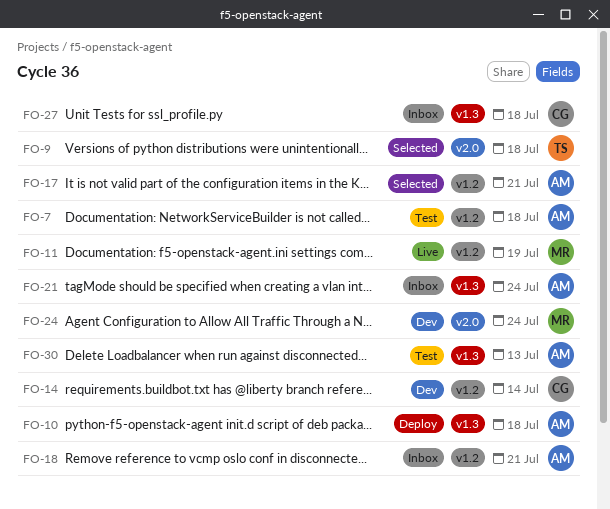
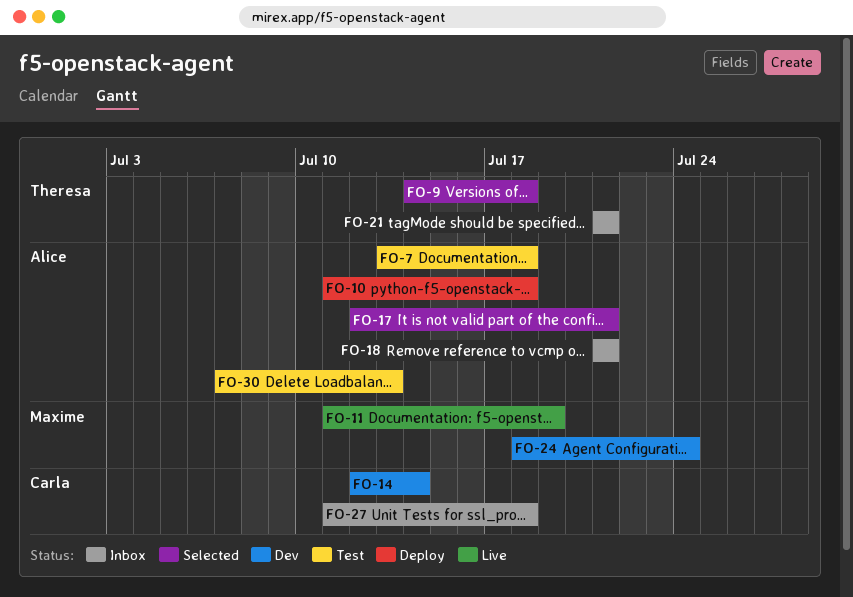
FO-21, owner: Alice -> Theresa
FO-21, due: Jul 24 -> Jul 21

